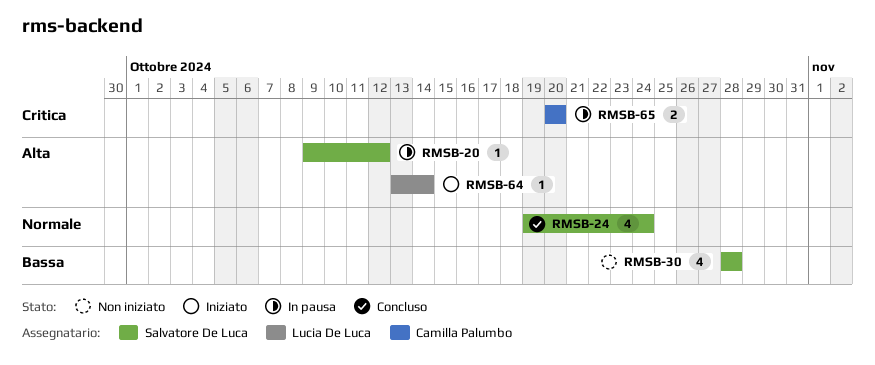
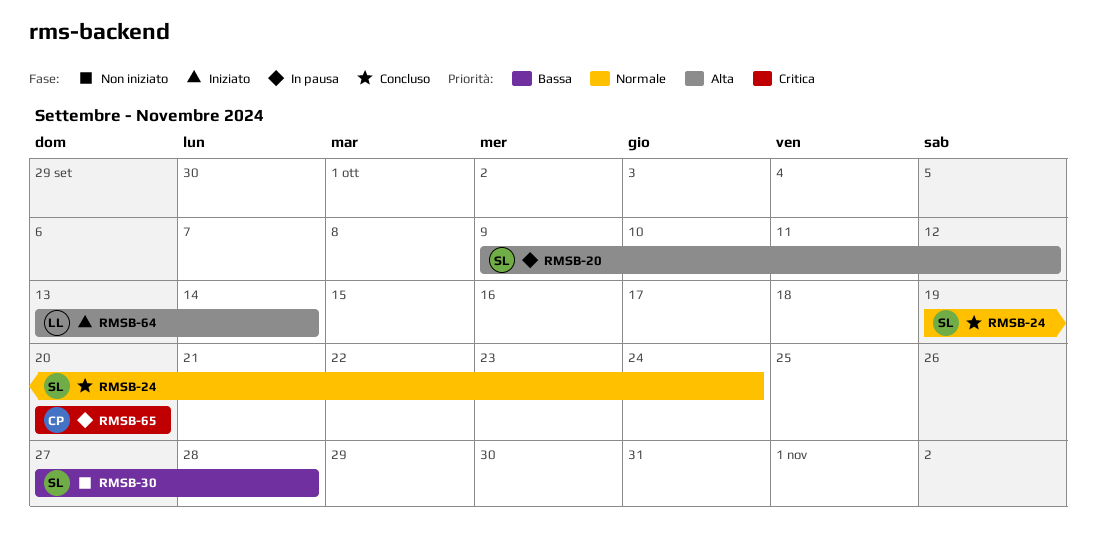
RMSB-30, start: Oct 28 -> Oct 27

